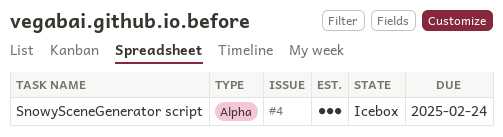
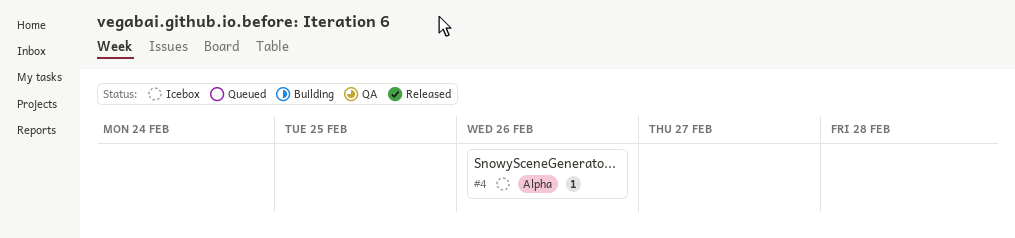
#4, estimate: 3 -> 1
#4, due: Feb 24 -> Feb 26

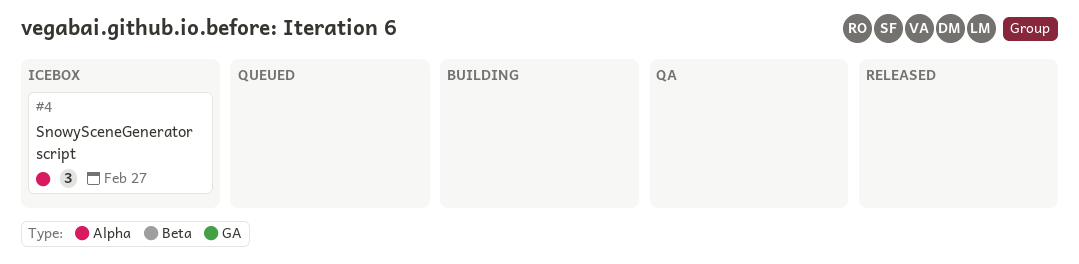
#4, estimate: 1 -> 3
#4, due: Feb 26 -> Feb 27

